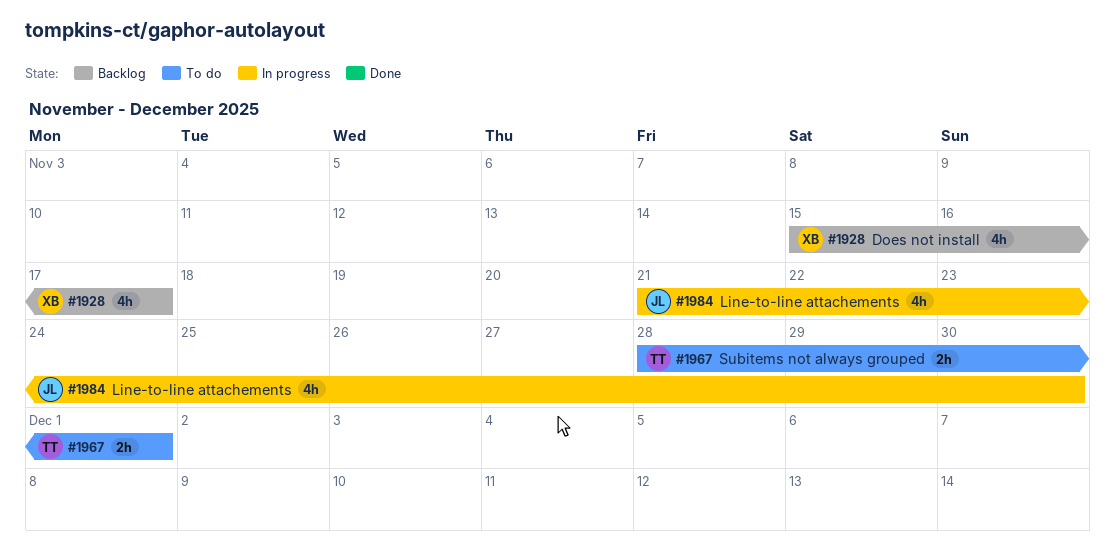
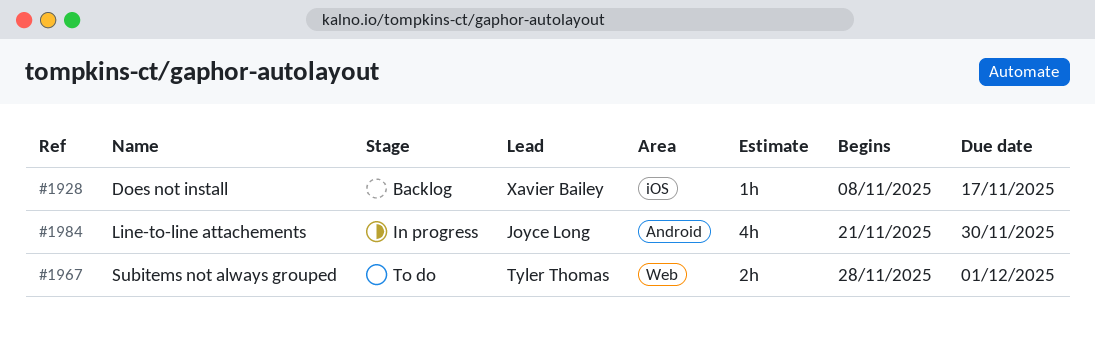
#1928, estimate: 4h -> 1h
#1928, start: Nov 15 -> Nov 8

